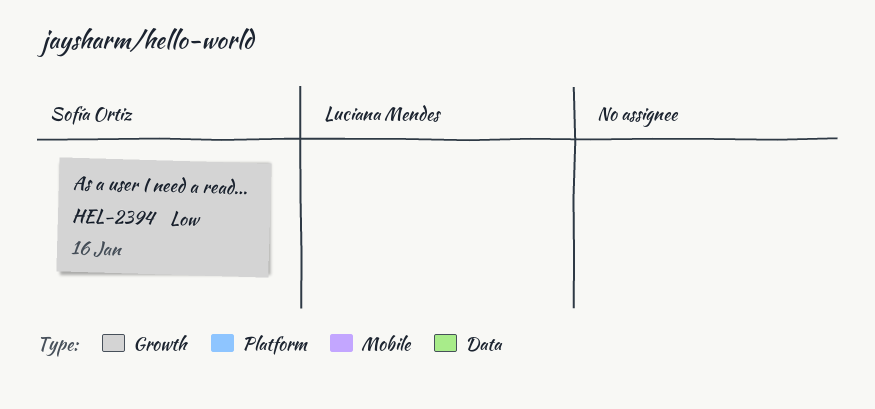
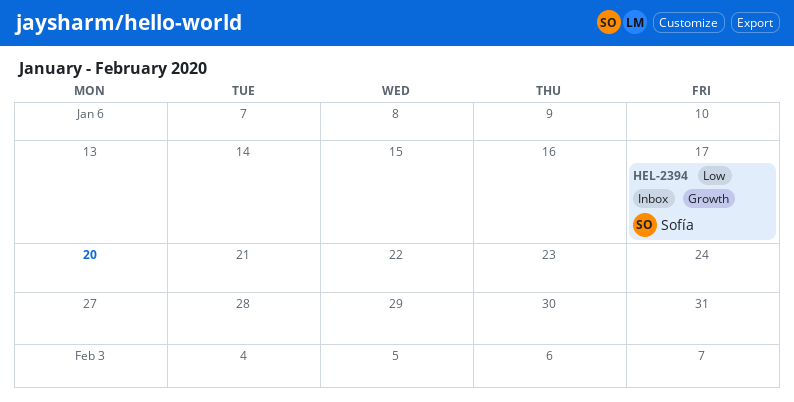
HEL-2394, due: Jan 16 -> Jan 17

